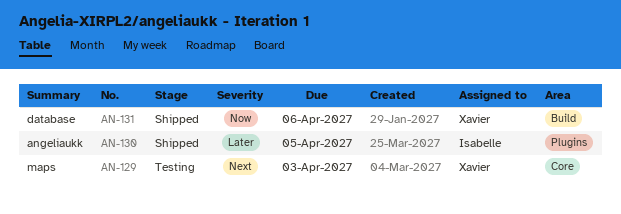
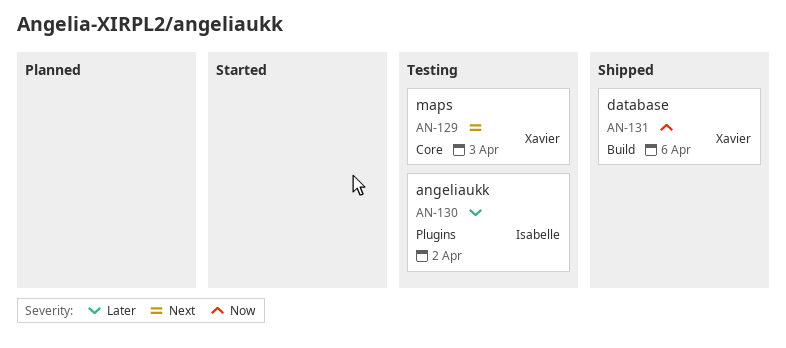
AN-130, status: Shipped -> Testing
AN-130, due: Apr 5 -> Apr 2

